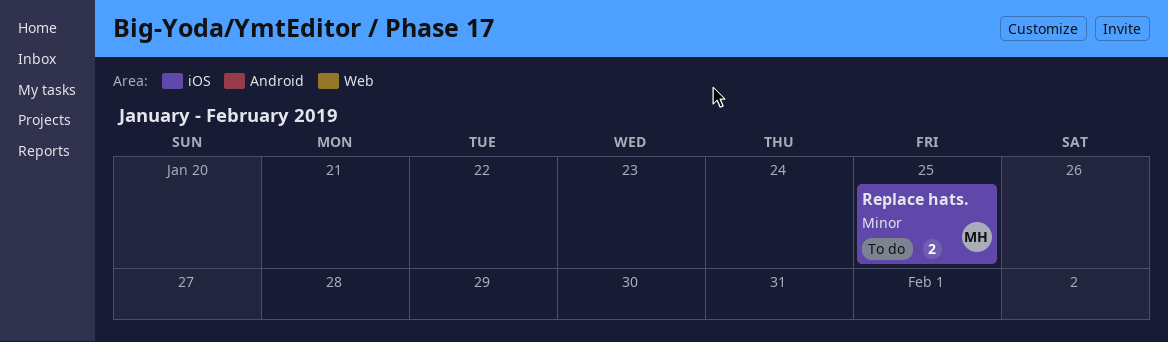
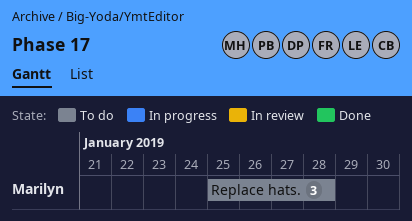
Replace hats., estimate: 2 -> 3
Replace hats., due: Jan 25 -> Jan 28

